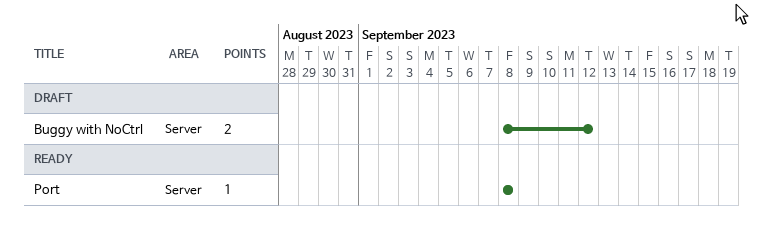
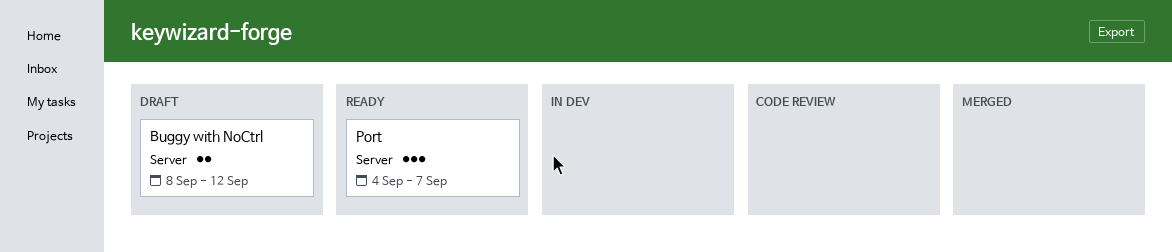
Port, estimate: 1 -> 3
Port, start: Sep 8 -> Sep 4
Port, due: Sep 8 -> Sep 7

